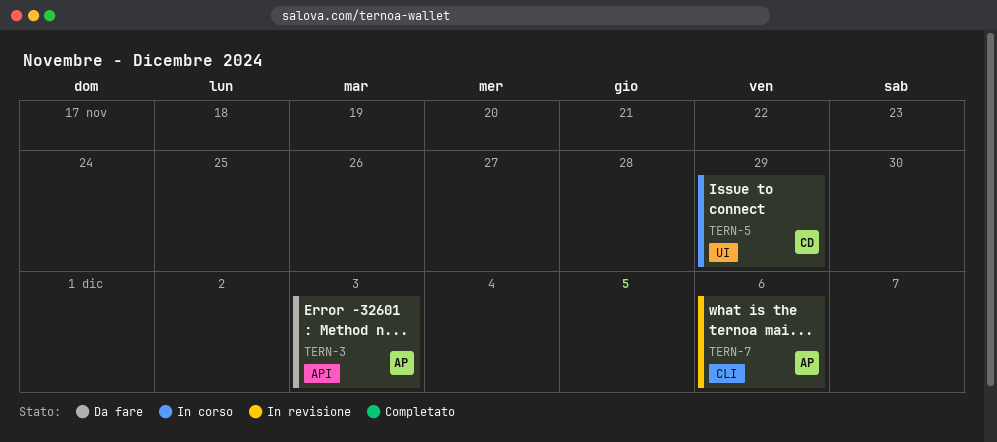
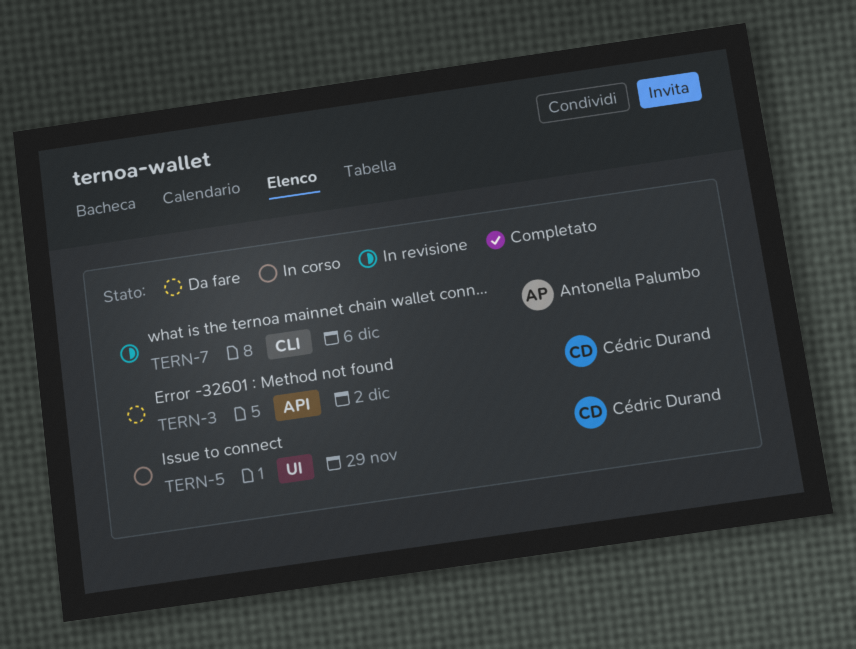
TERN-3, owner: Antonella Palumbo -> Cédric Durand
TERN-3, due: Dec 3 -> Dec 2

